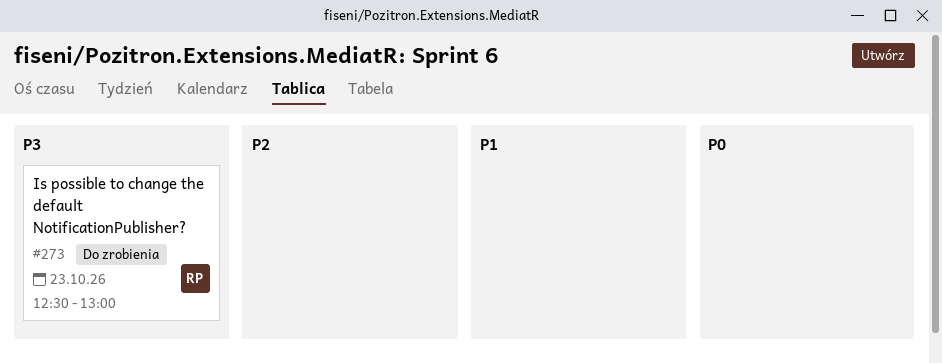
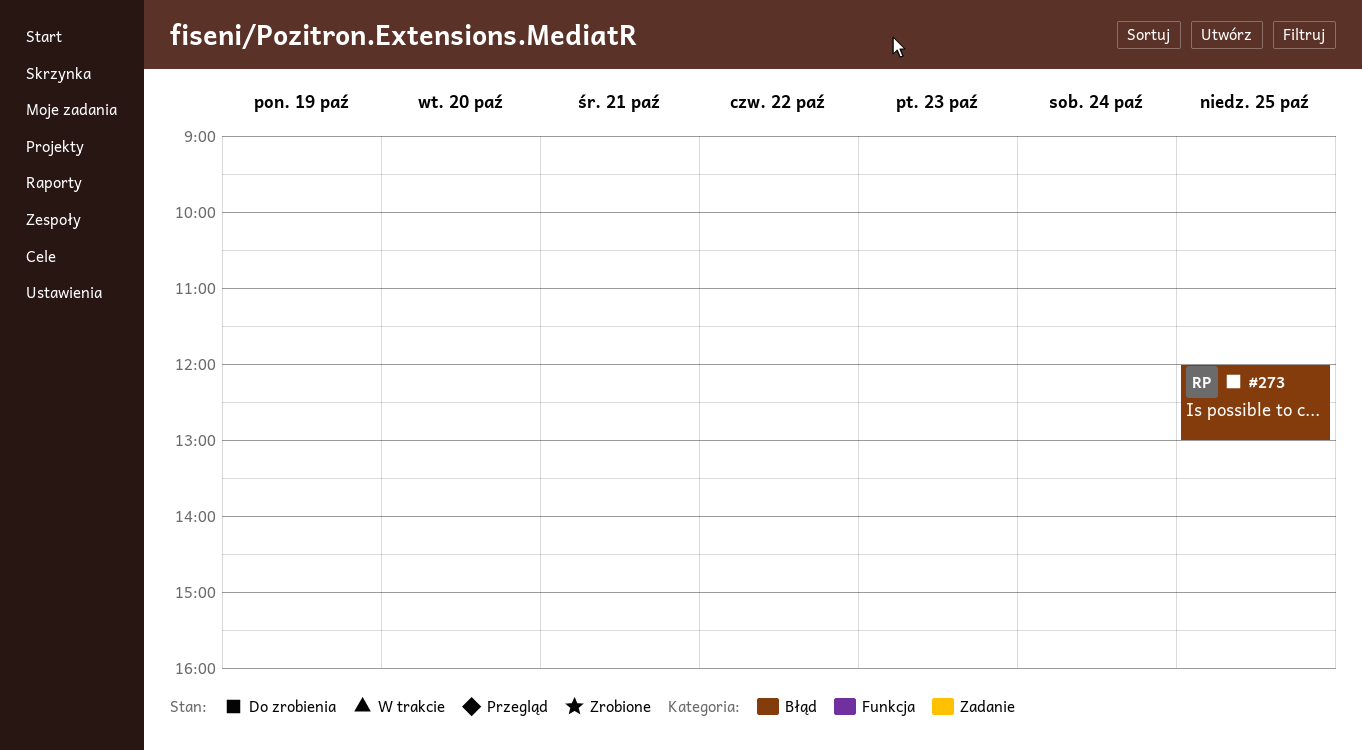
#273, day: Oct 23 -> Oct 25
#273, begins: 12:30 -> 12:00

